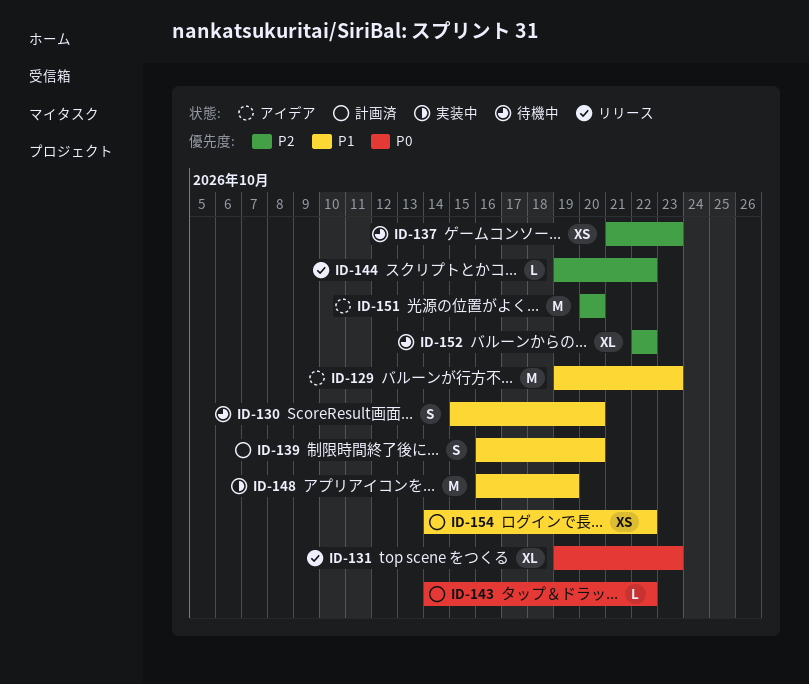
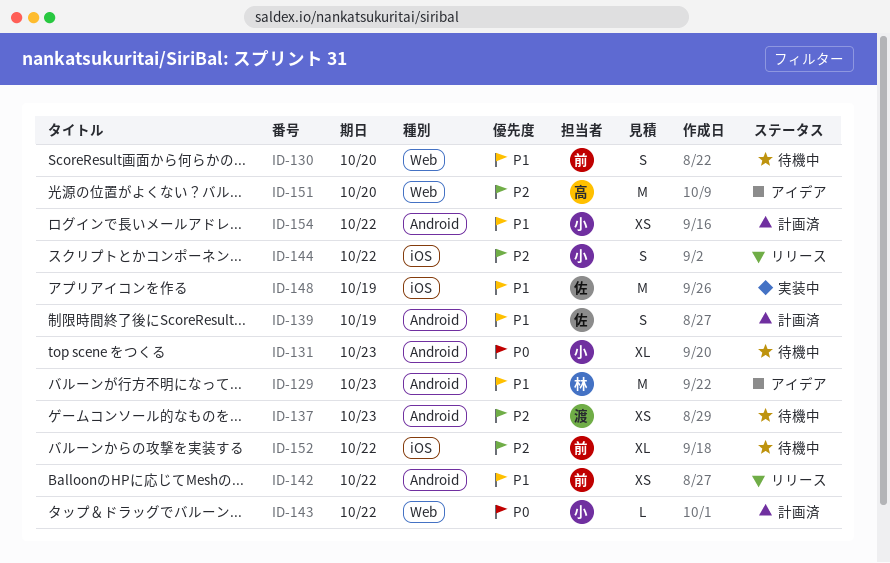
ID-131, status: リリース -> 待機中
ID-139, due: Oct 20 -> Oct 19
ID-142: none -> present
ID-144, estimate: L -> S

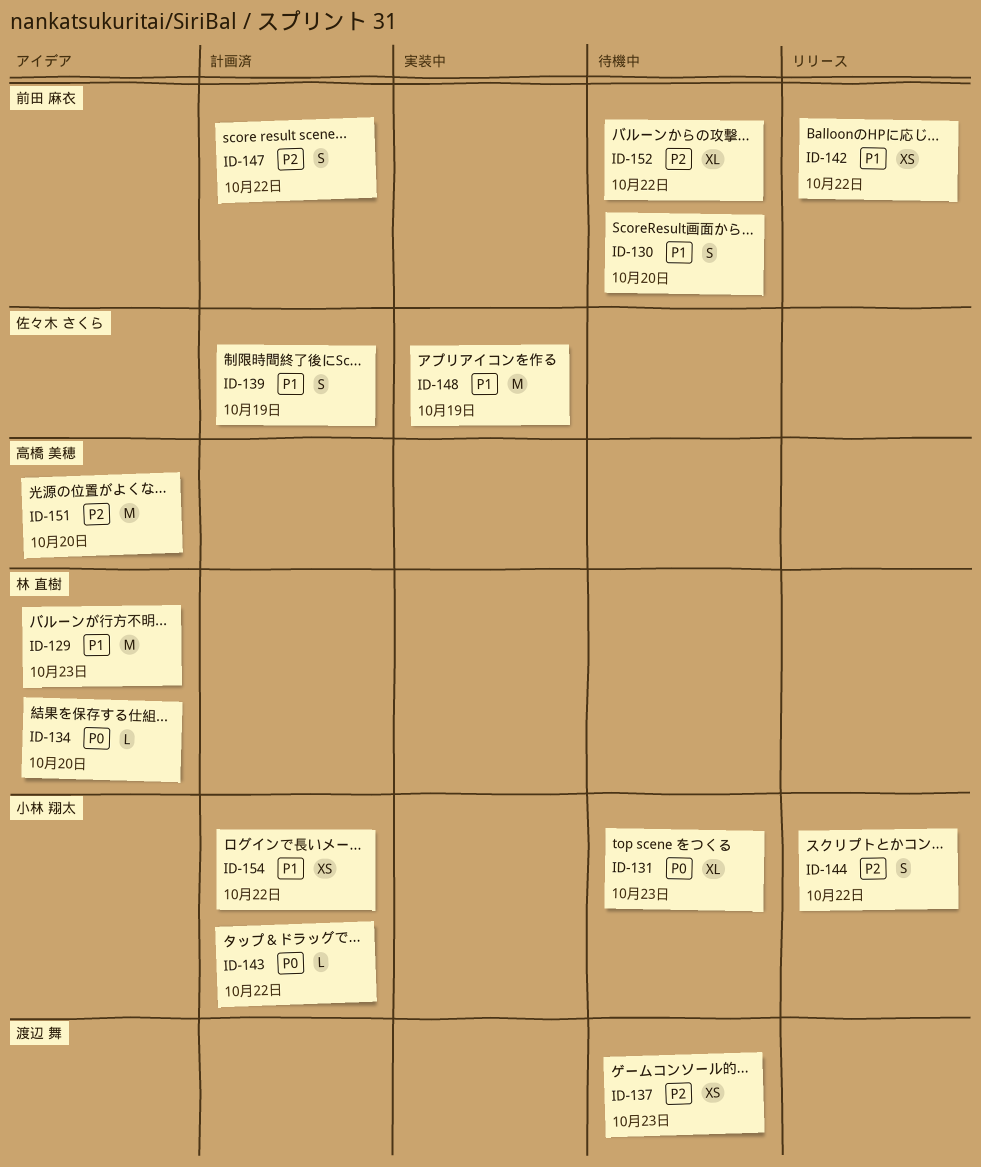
ID-134: none -> present
ID-147: none -> present

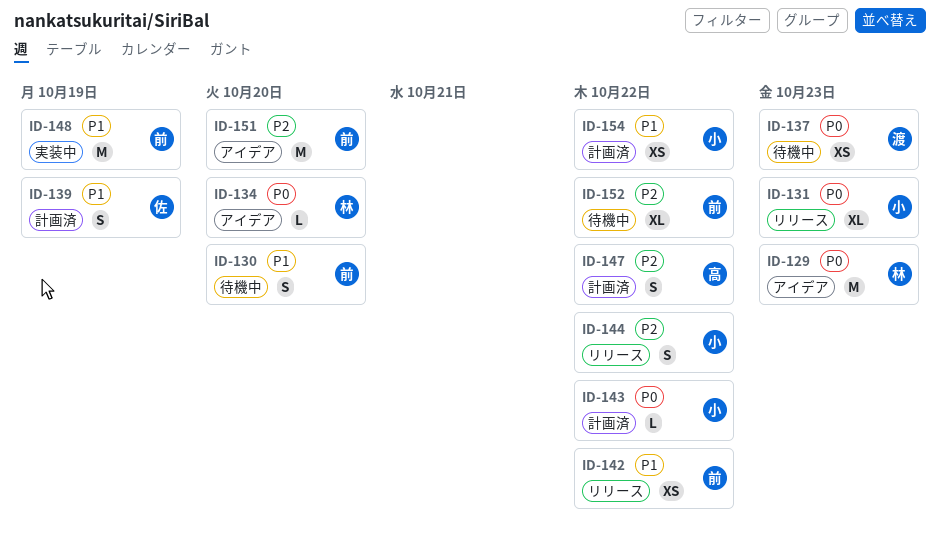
ID-129, priority: P1 -> P0
ID-131, status: 待機中 -> リリース
ID-137, priority: P2 -> P0
ID-147, owner: 前田 麻衣 -> 高橋 美穂
ID-148, owner: 佐々木 さくら -> 前田 麻衣
ID-151, owner: 高橋 美穂 -> 前田 麻衣

